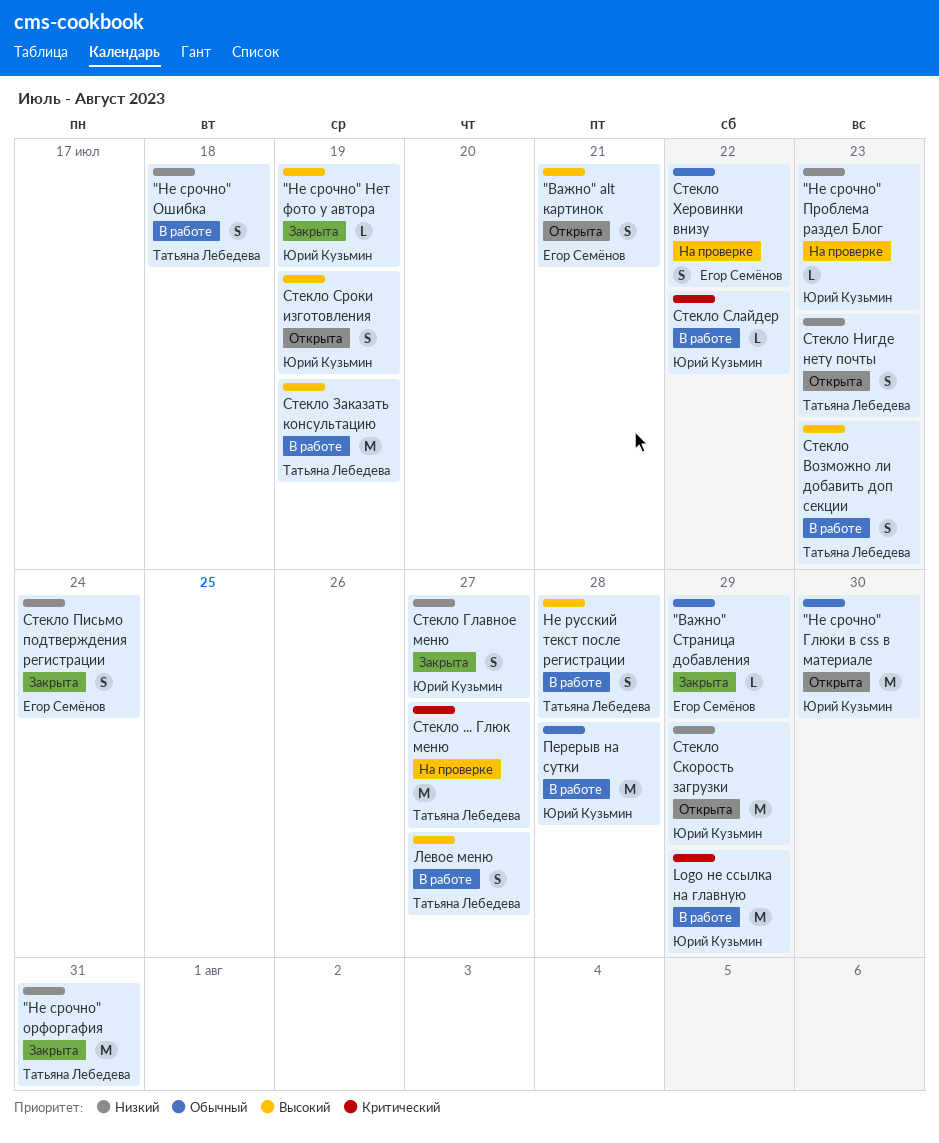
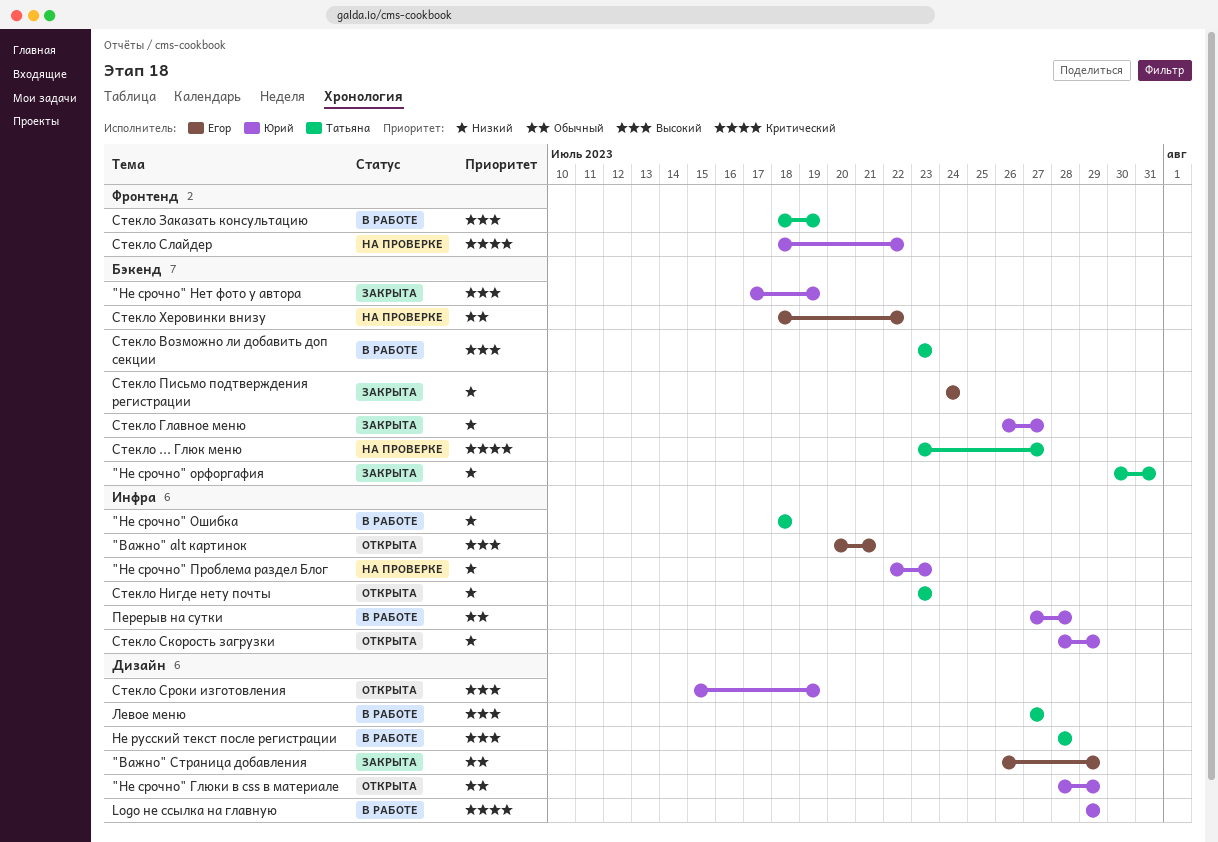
"Не срочно" Глюки в css в материале, due: Jul 30 -> Jul 29
Стекло Слайдер, status: В работе -> На проверке

